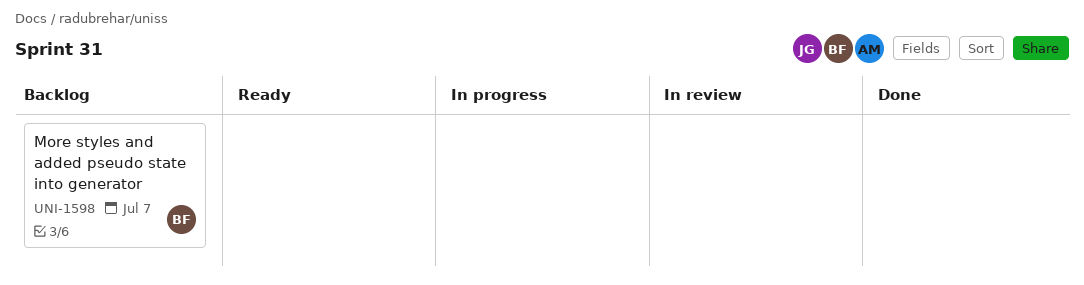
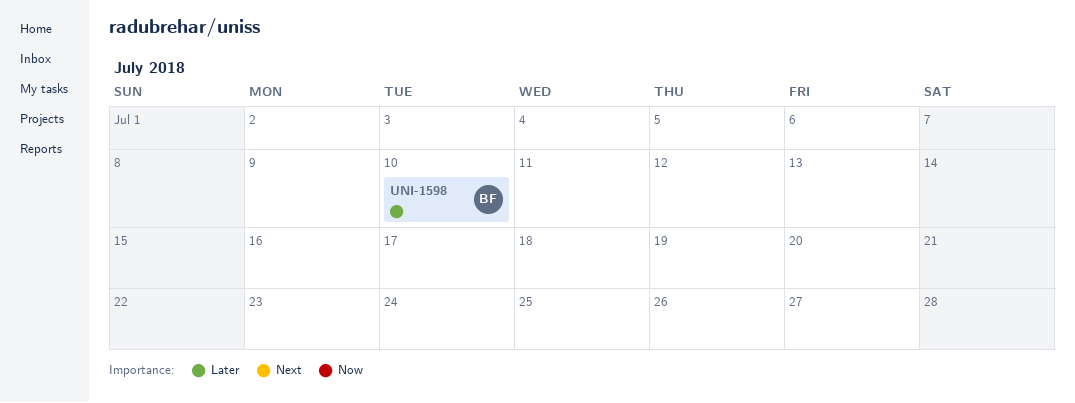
UNI-1598, due: Jul 7 -> Jul 10

